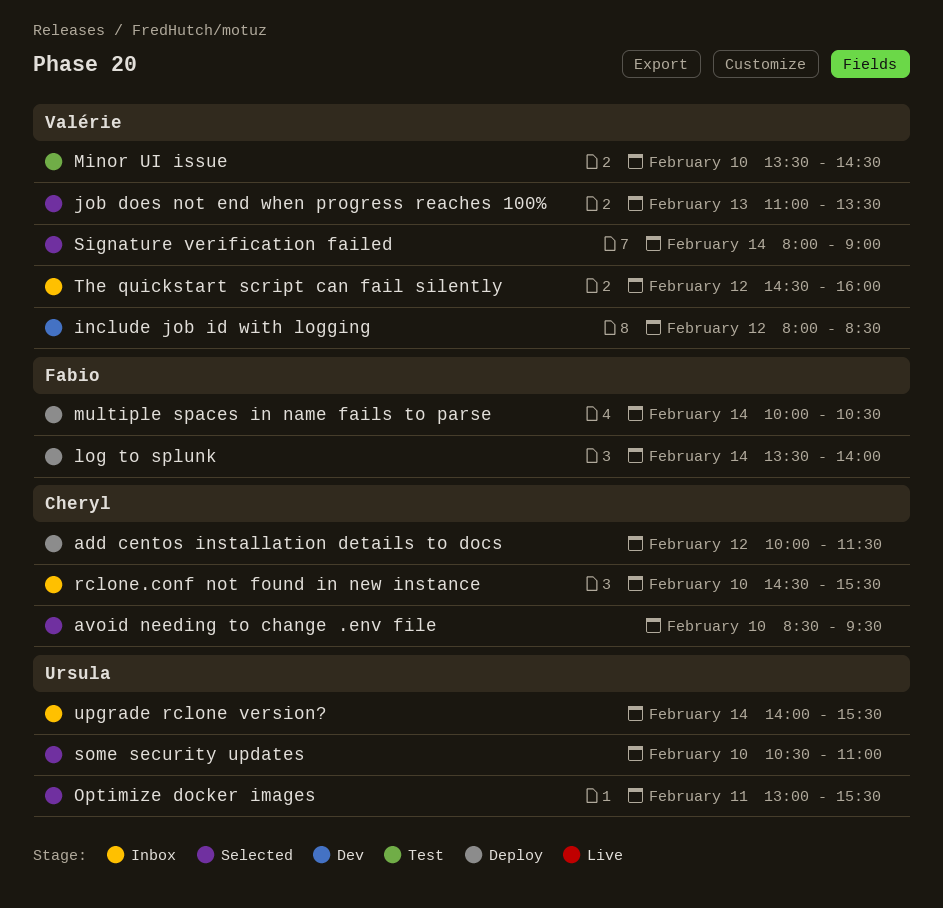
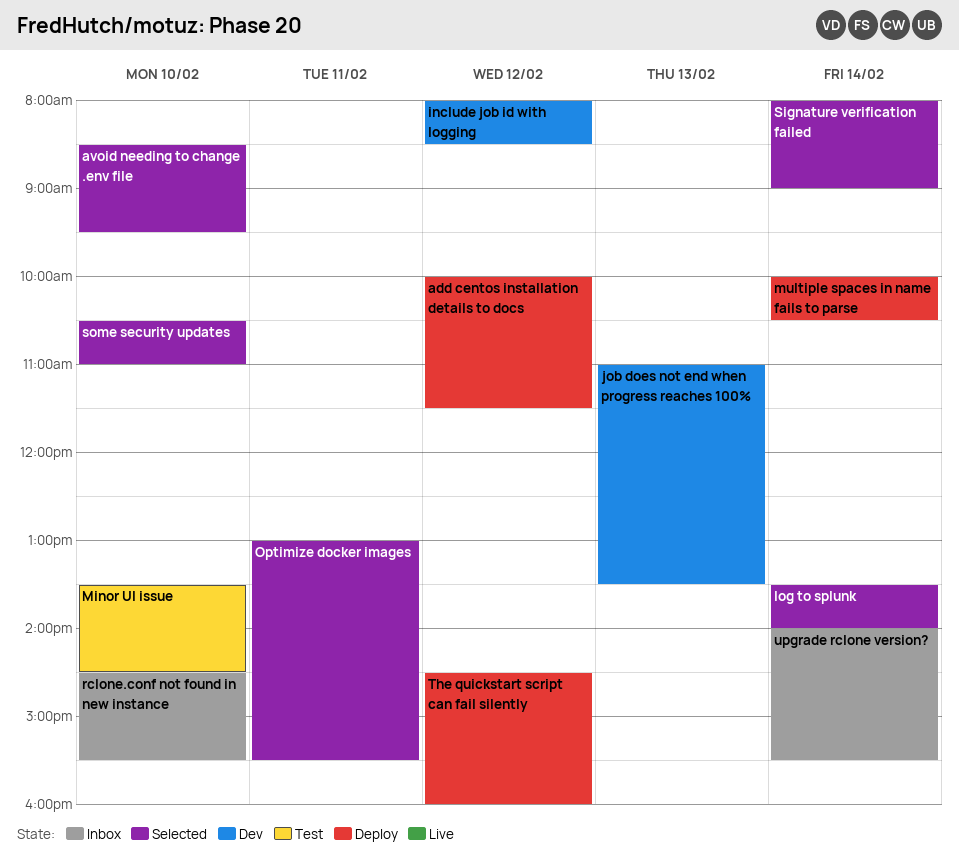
job does not end when progress reaches 100%, status: Selected -> Dev
log to splunk, status: Deploy -> Selected
The quickstart script can fail silently, status: Inbox -> Deploy

